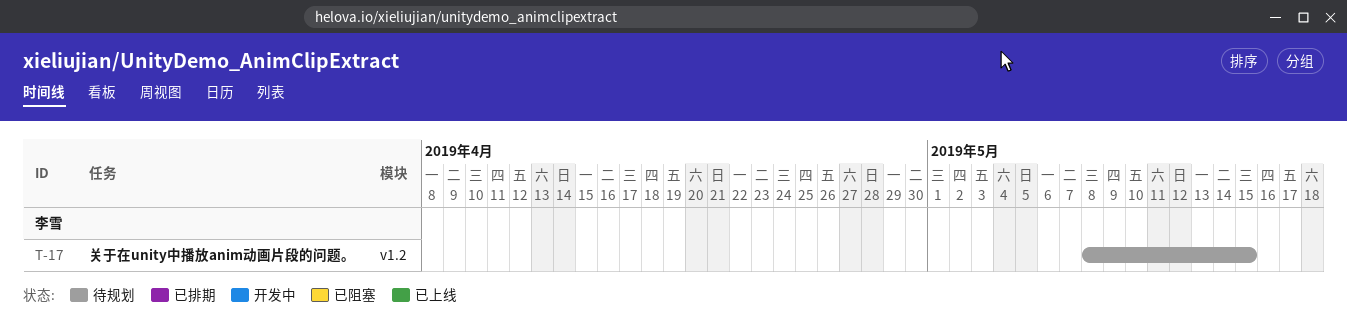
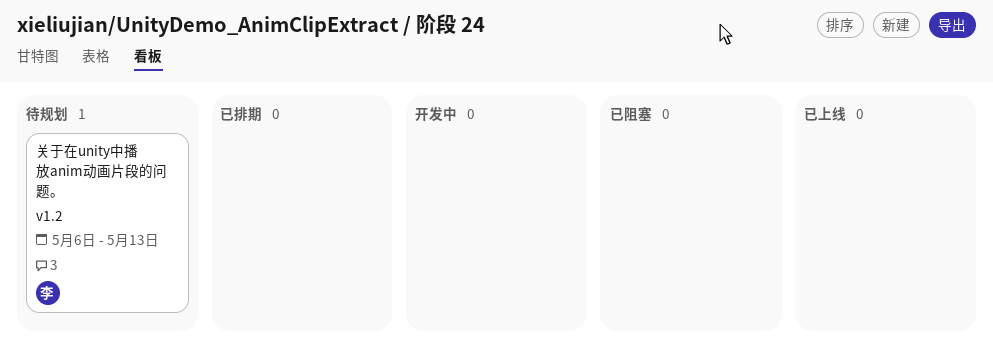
关于在unity中播放anim动画片段的问题。, start: May 8 -> May 6
关于在unity中播放anim动画片段的问题。, due: May 15 -> May 13

